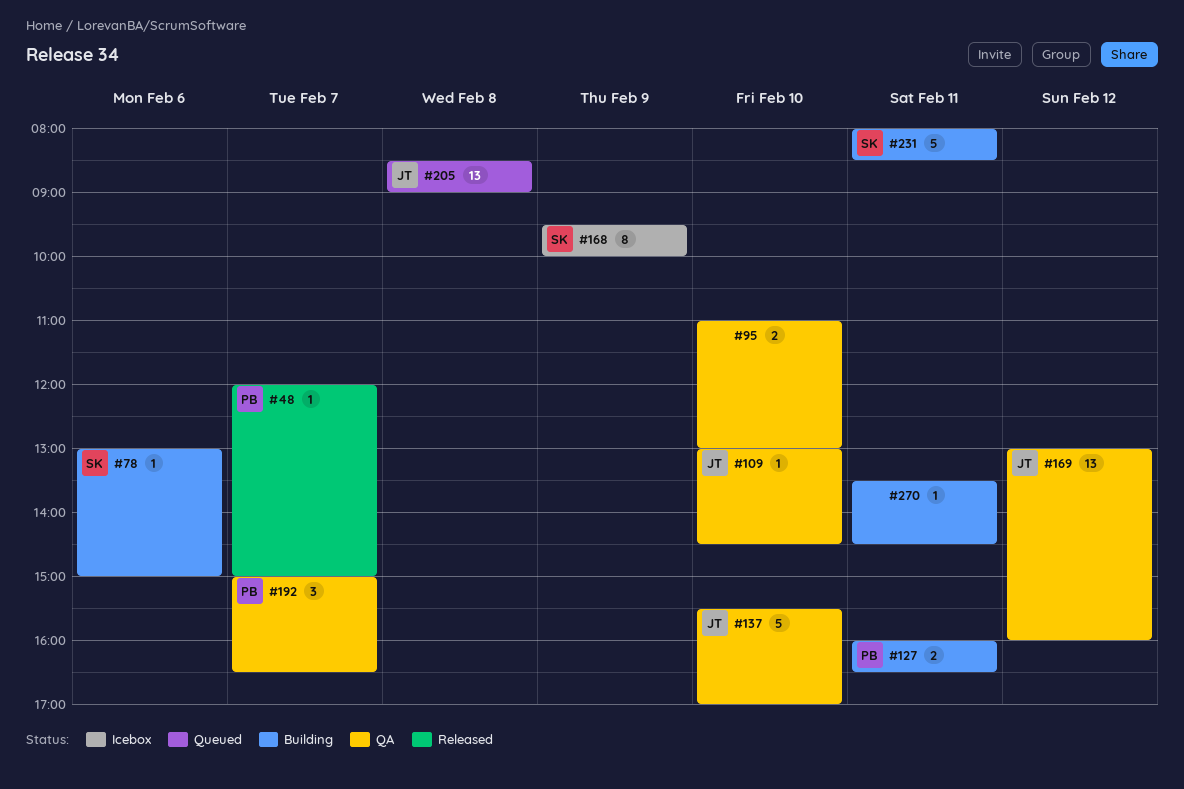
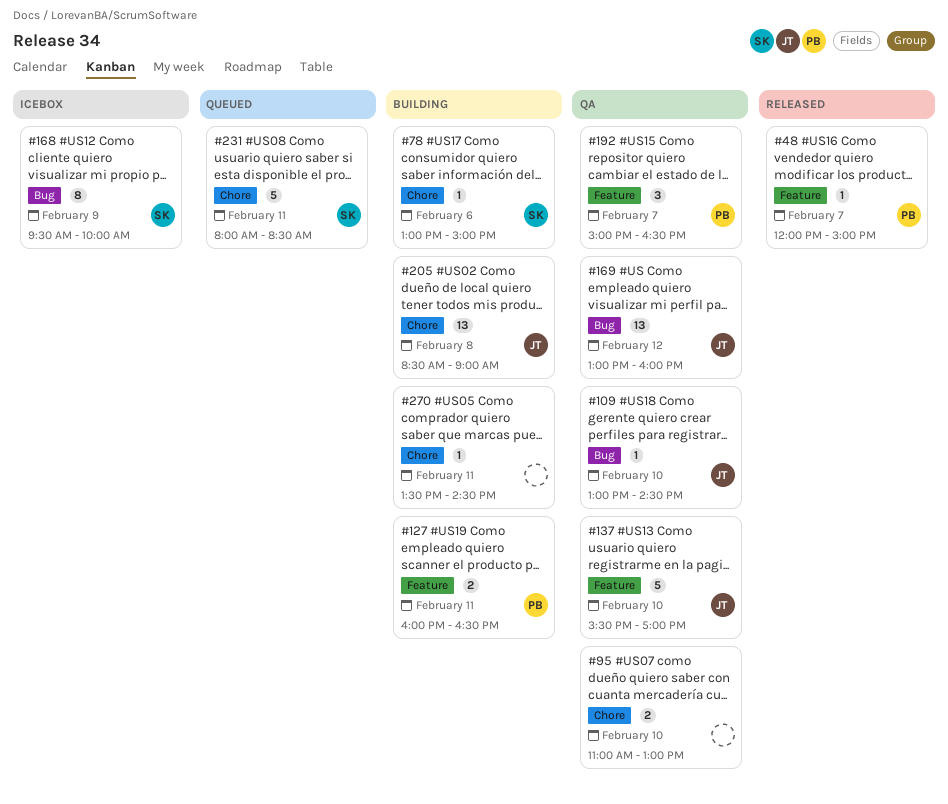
#205, status: Queued -> Building
#231, status: Building -> Queued

